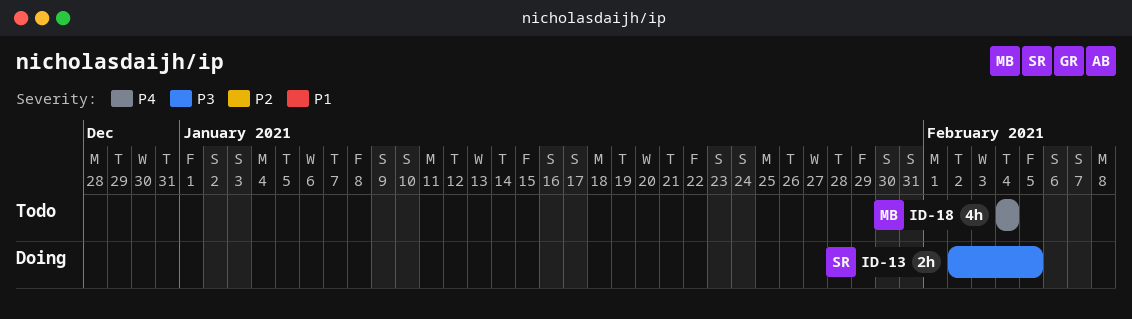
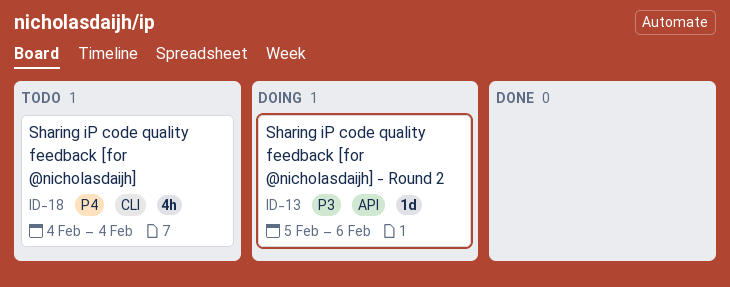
ID-13, estimate: 2h -> 1d
ID-13, start: Feb 2 -> Feb 5
ID-13, due: Feb 5 -> Feb 6

